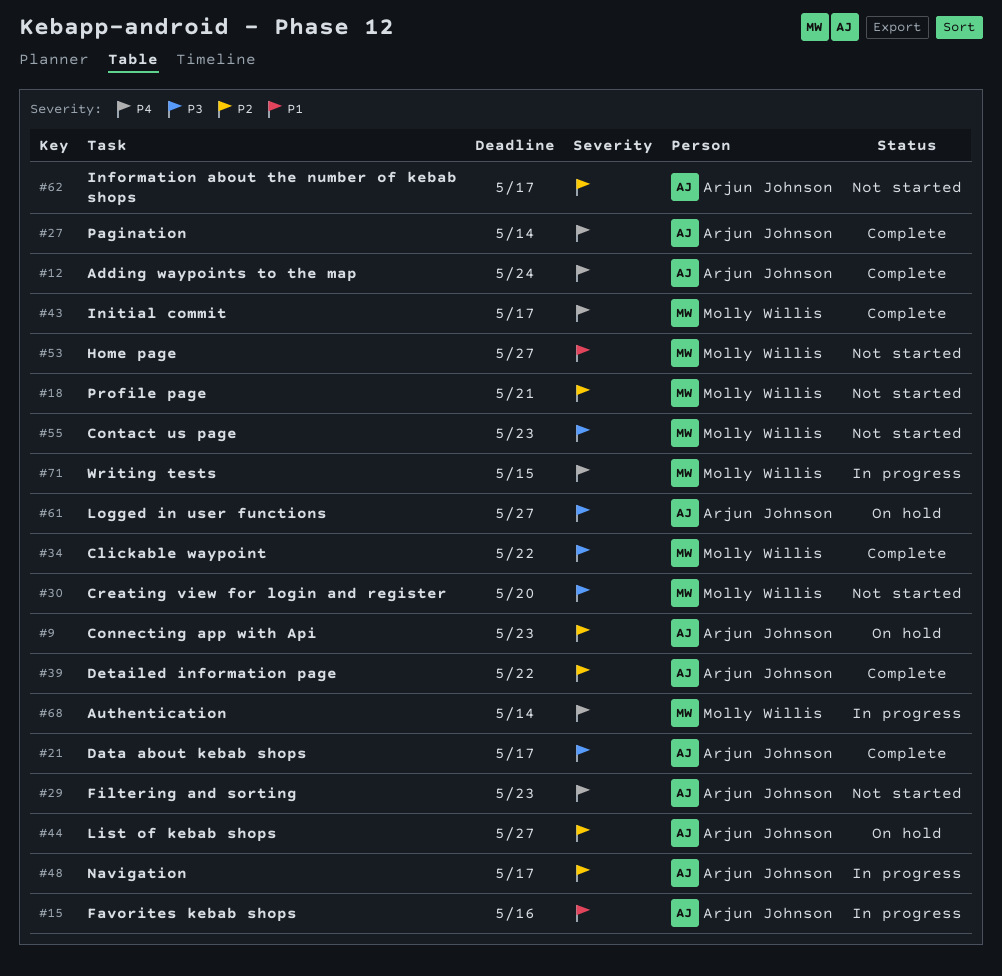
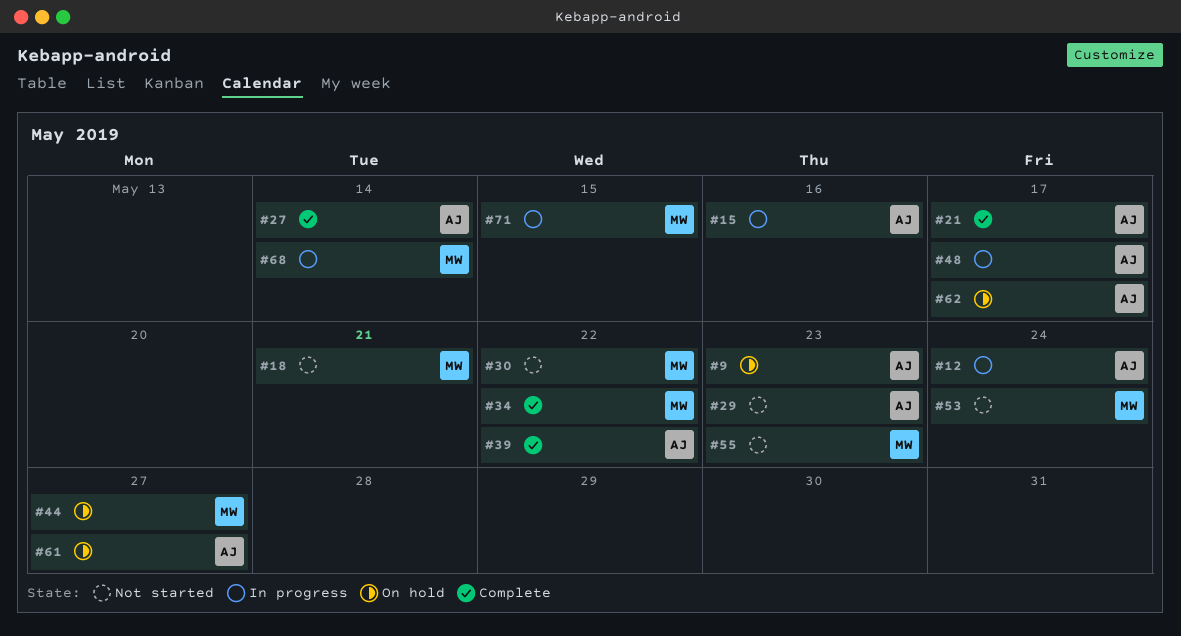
#12, status: Complete -> In progress
#30, due: May 20 -> May 22
#43: present -> none
#44, owner: Arjun Johnson -> Molly Willis
#53, due: May 27 -> May 24
#62, status: Not started -> On hold

